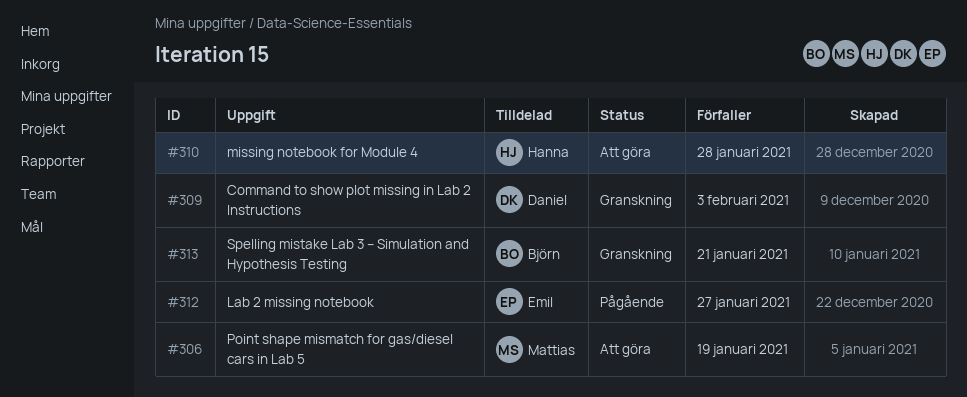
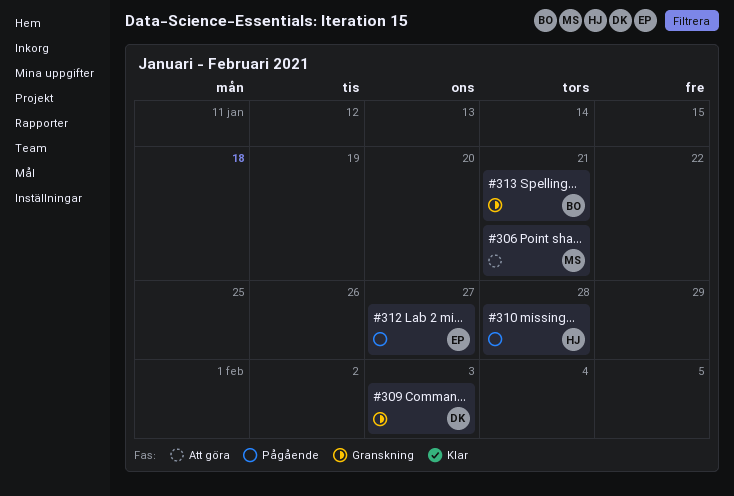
#306, due: Jan 19 -> Jan 21
#310, status: Att göra -> Pågående

